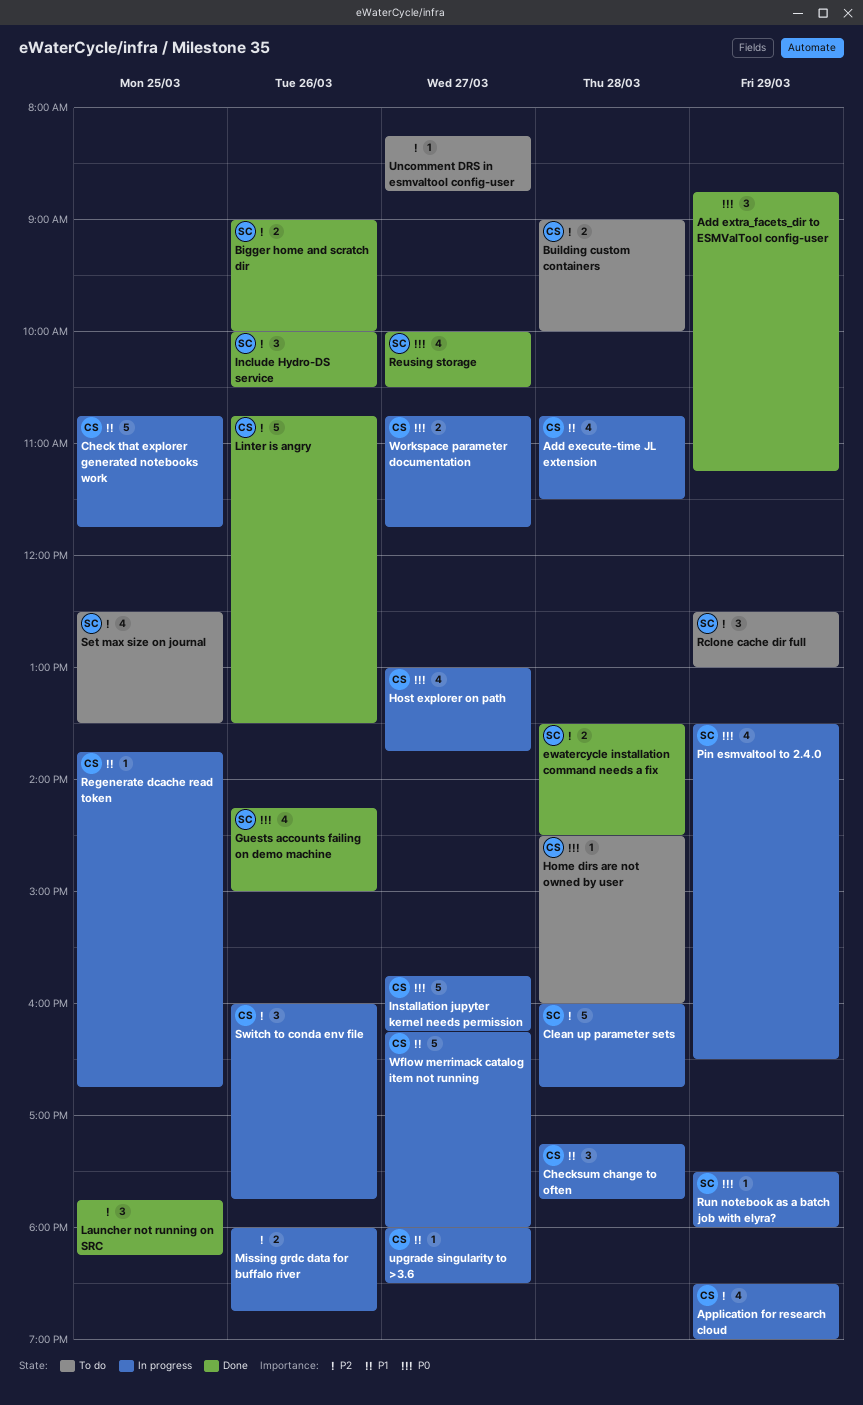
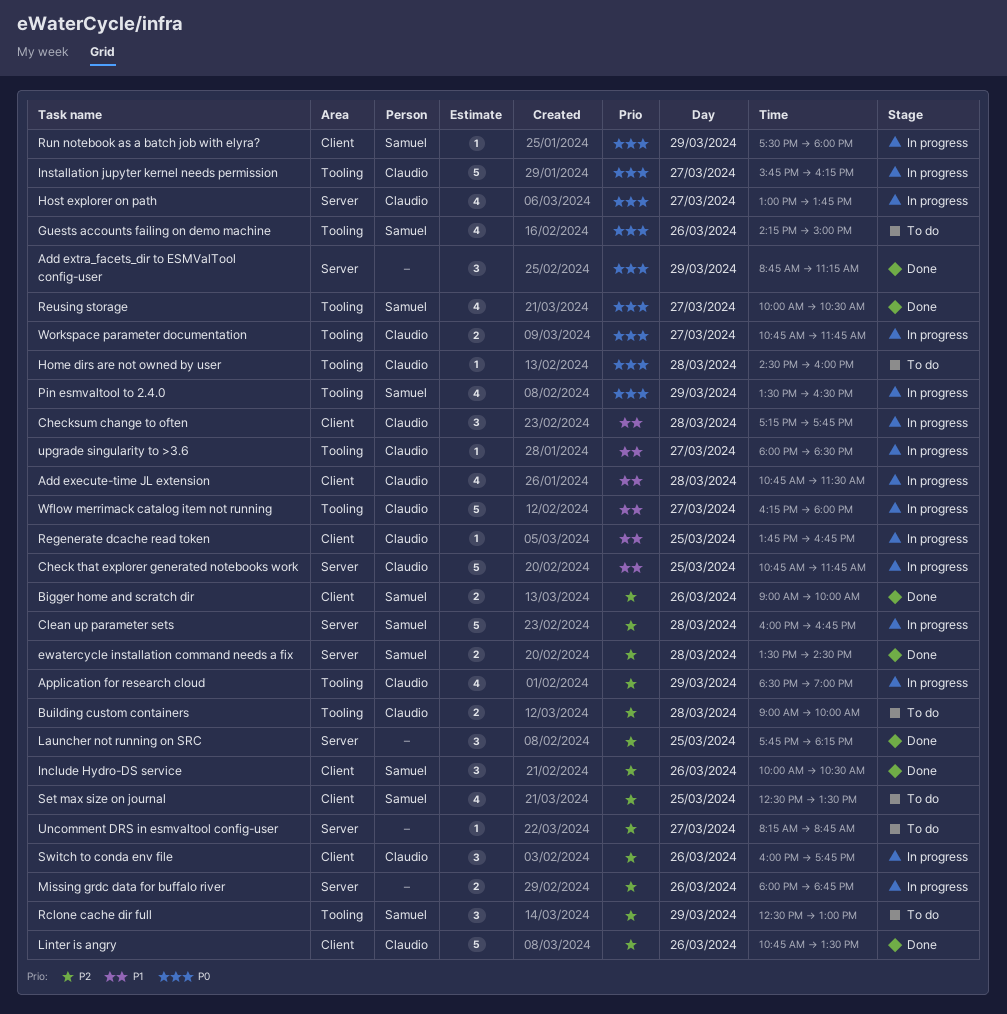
Guests accounts failing on demo machine, status: Done -> To do

